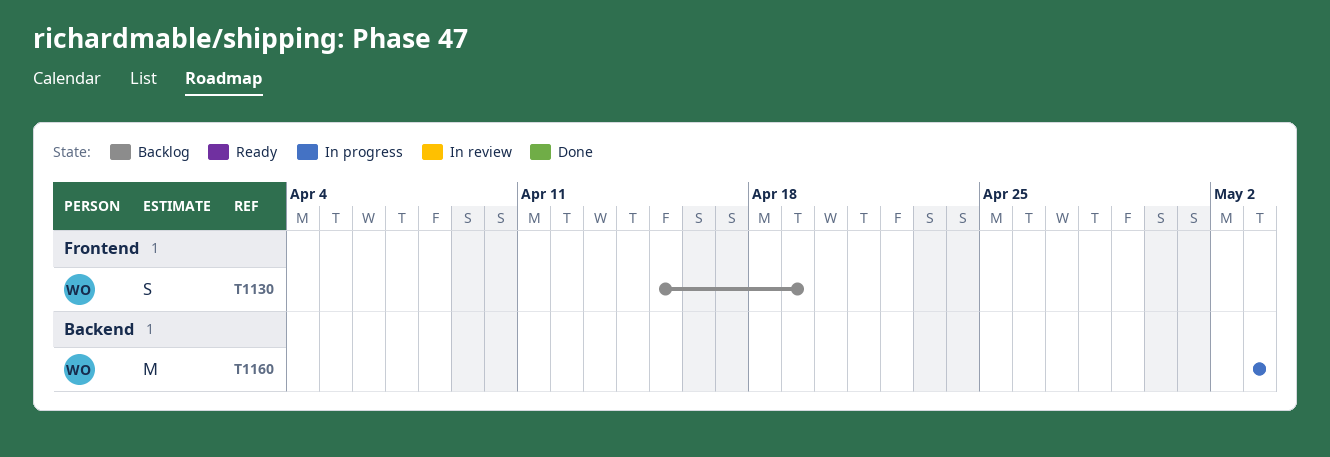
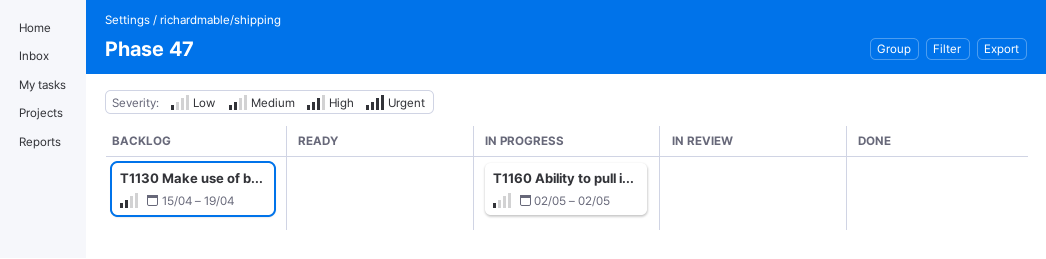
T1160, start: May 3 -> May 2
T1160, due: May 3 -> May 2

